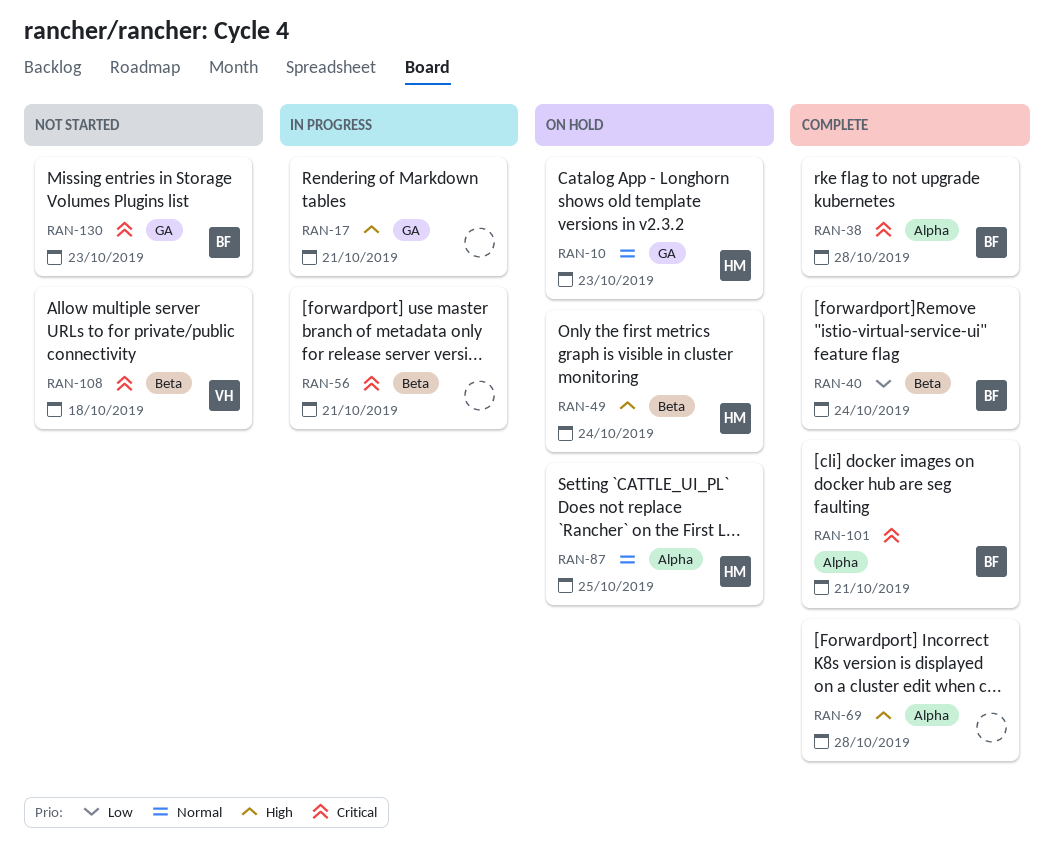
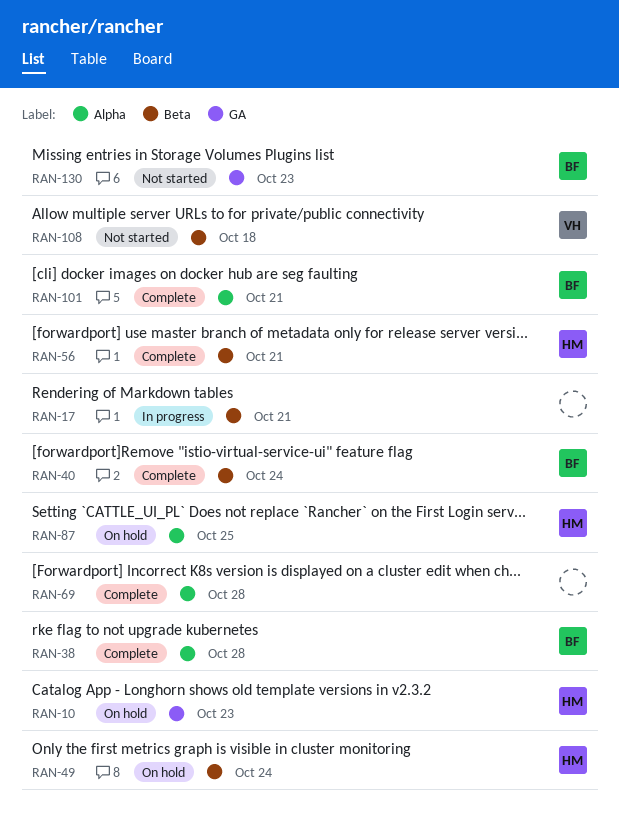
RAN-17, label: GA -> Beta
RAN-56, status: In progress -> Complete
RAN-56, owner: none -> HM

